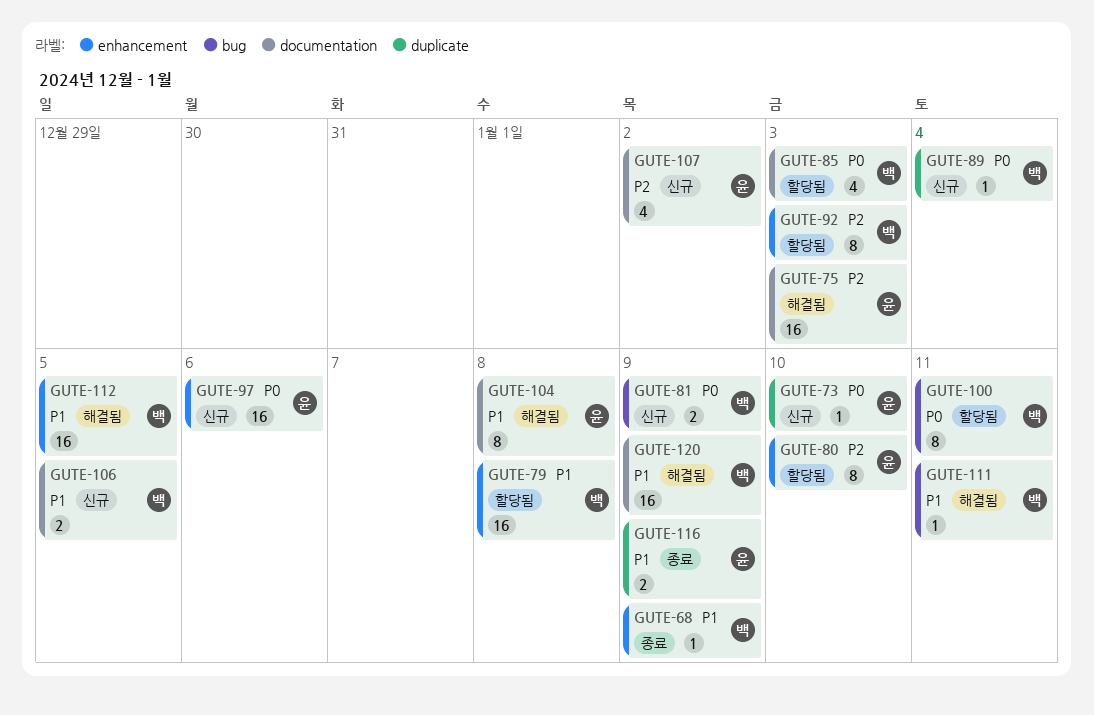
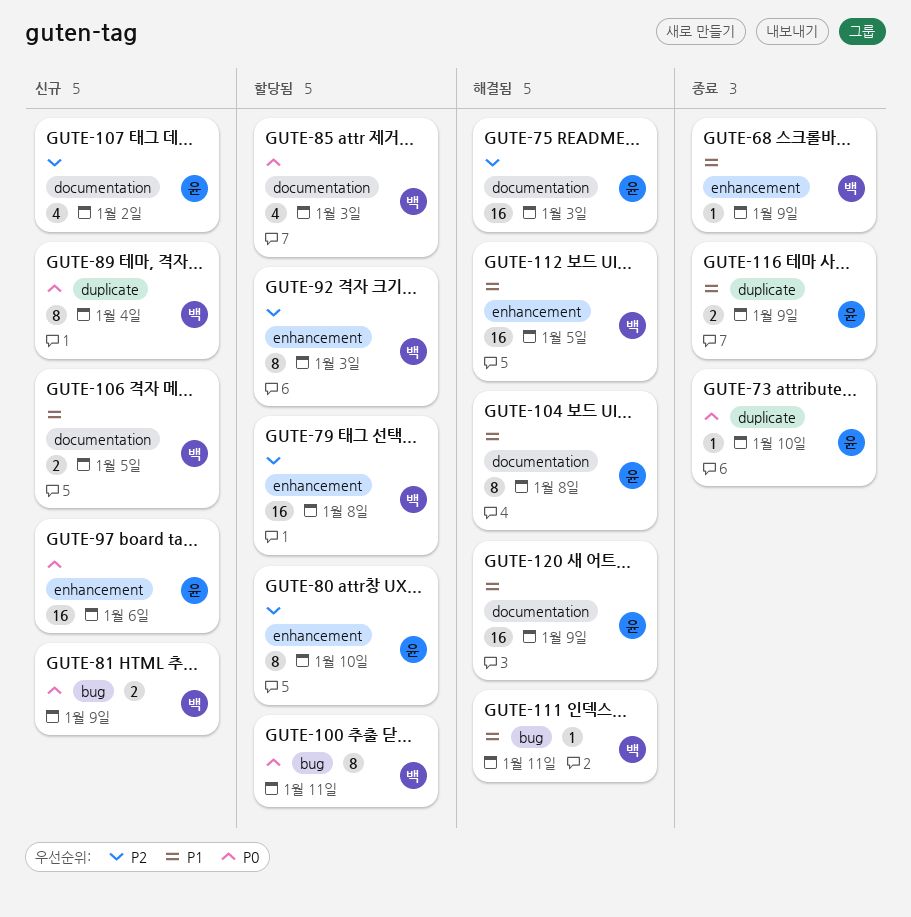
GUTE-73, status: 신규 -> 종료
GUTE-79, priority: P1 -> P2
GUTE-89, estimate: 1 -> 8
GUTE-120, owner: 백 -> 윤

